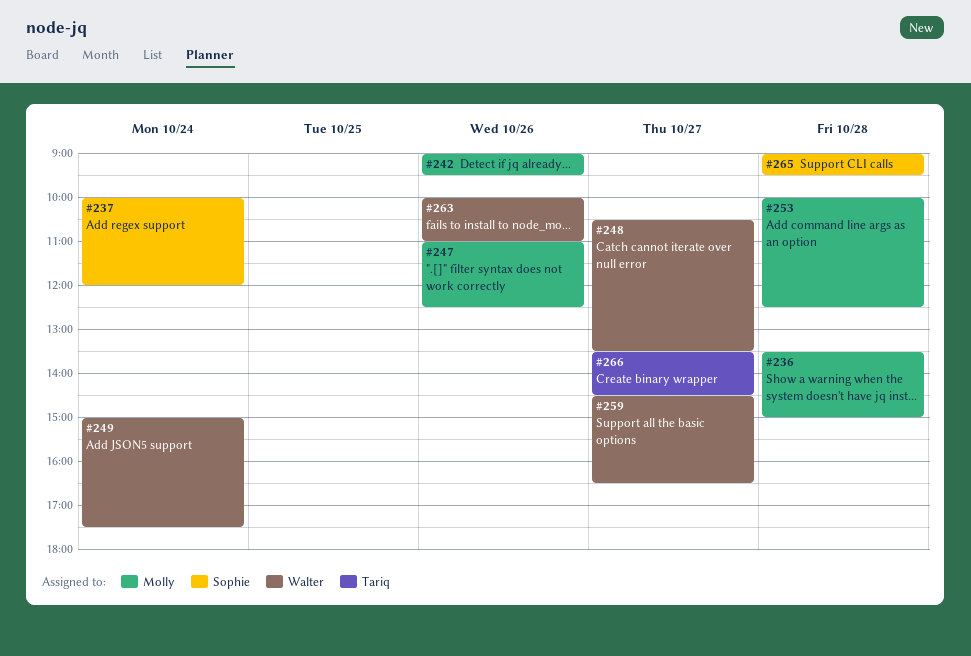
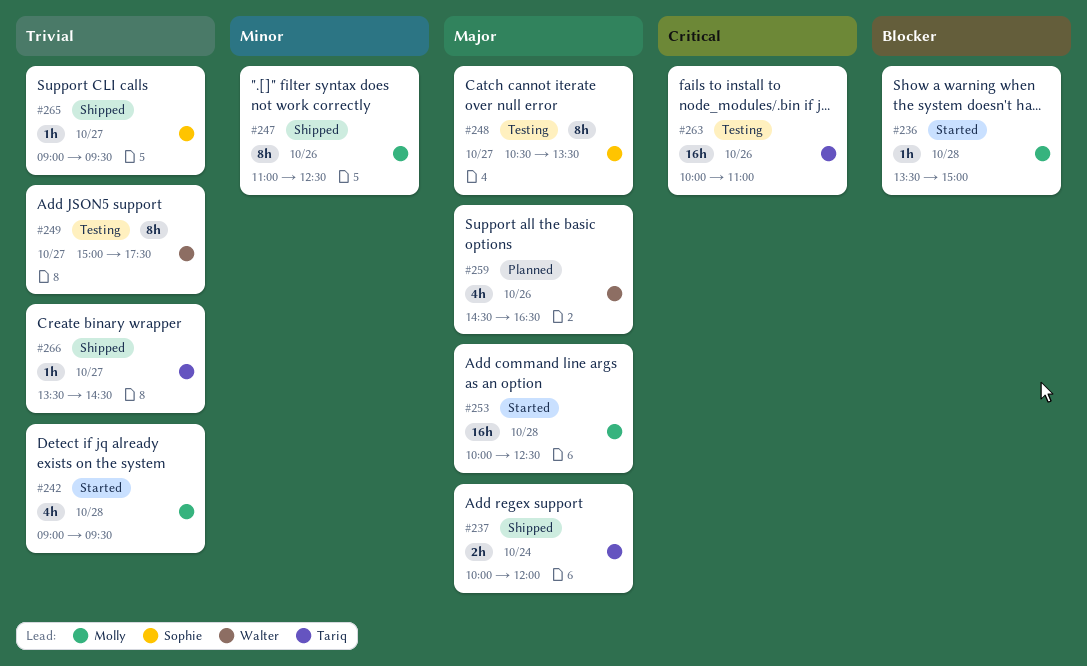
#237, owner: Sophie -> Tariq
#242, day: Oct 26 -> Oct 28
#248, owner: Walter -> Sophie
#249, day: Oct 24 -> Oct 27
#259, day: Oct 27 -> Oct 26
#263, owner: Walter -> Tariq
#265, day: Oct 28 -> Oct 27

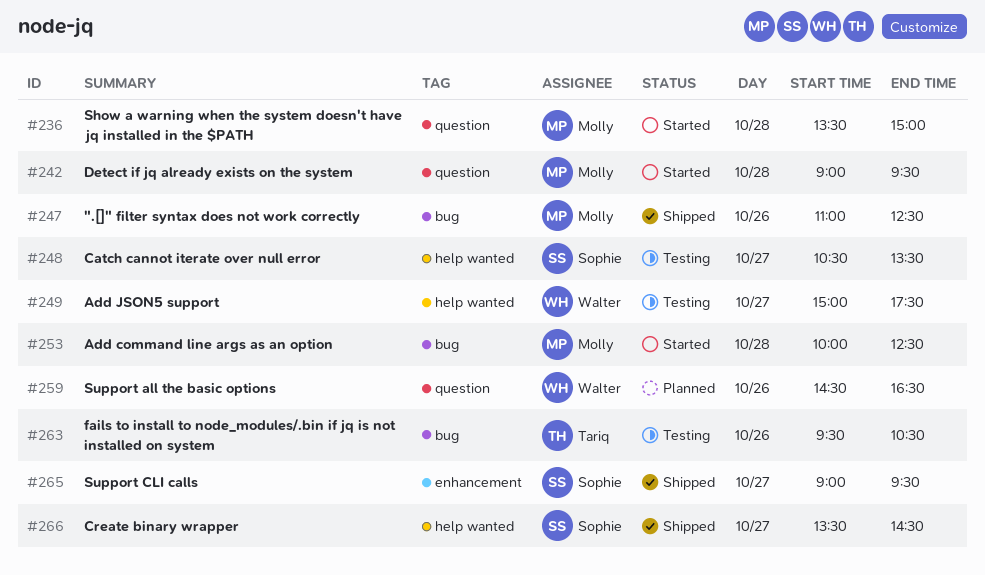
#237: present -> none
#263, begins: 10:00 -> 09:30
#263, ends: 11:00 -> 10:30
#266, owner: Tariq -> Sophie

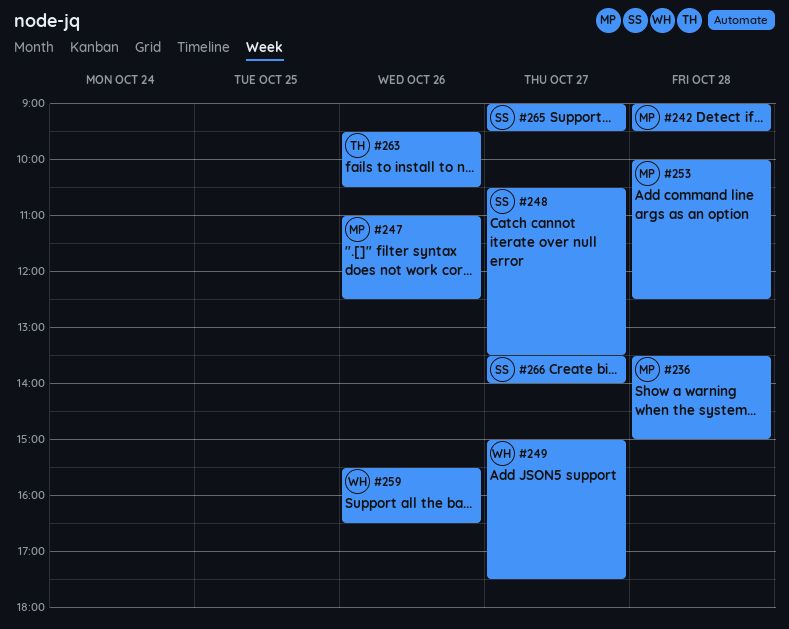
#259, begins: 14:30 -> 15:30
#266, ends: 14:30 -> 14:00

